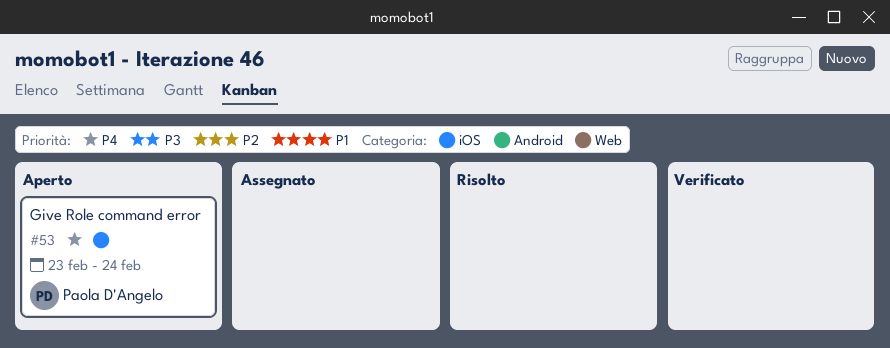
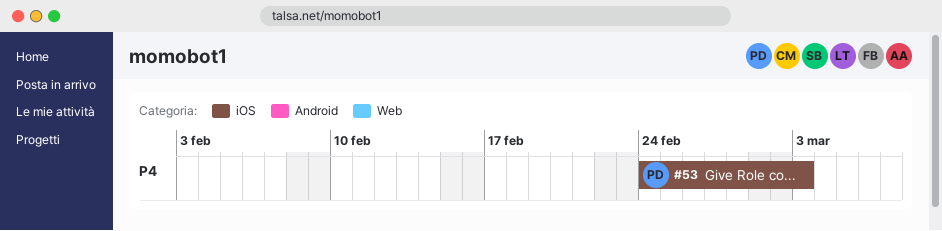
#53, start: Feb 23 -> Feb 24
#53, due: Feb 24 -> Mar 3

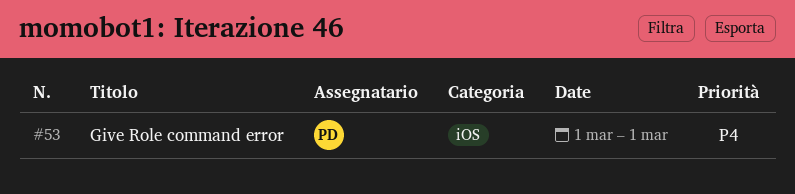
#53, start: Feb 24 -> Mar 1
#53, due: Mar 3 -> Mar 1

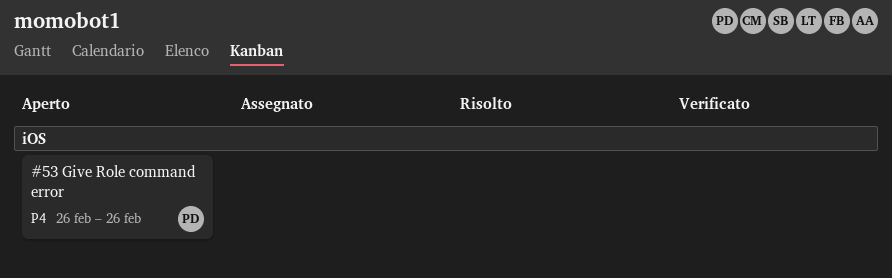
#53, start: Mar 1 -> Feb 26
#53, due: Mar 1 -> Feb 26

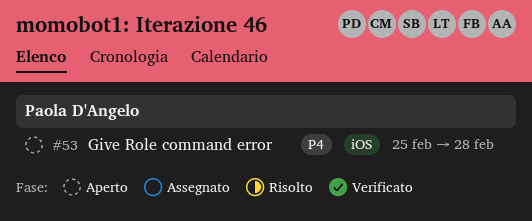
#53, start: Feb 26 -> Feb 25
#53, due: Feb 26 -> Feb 28

